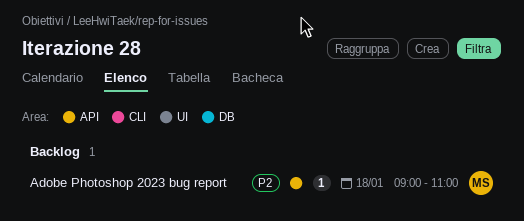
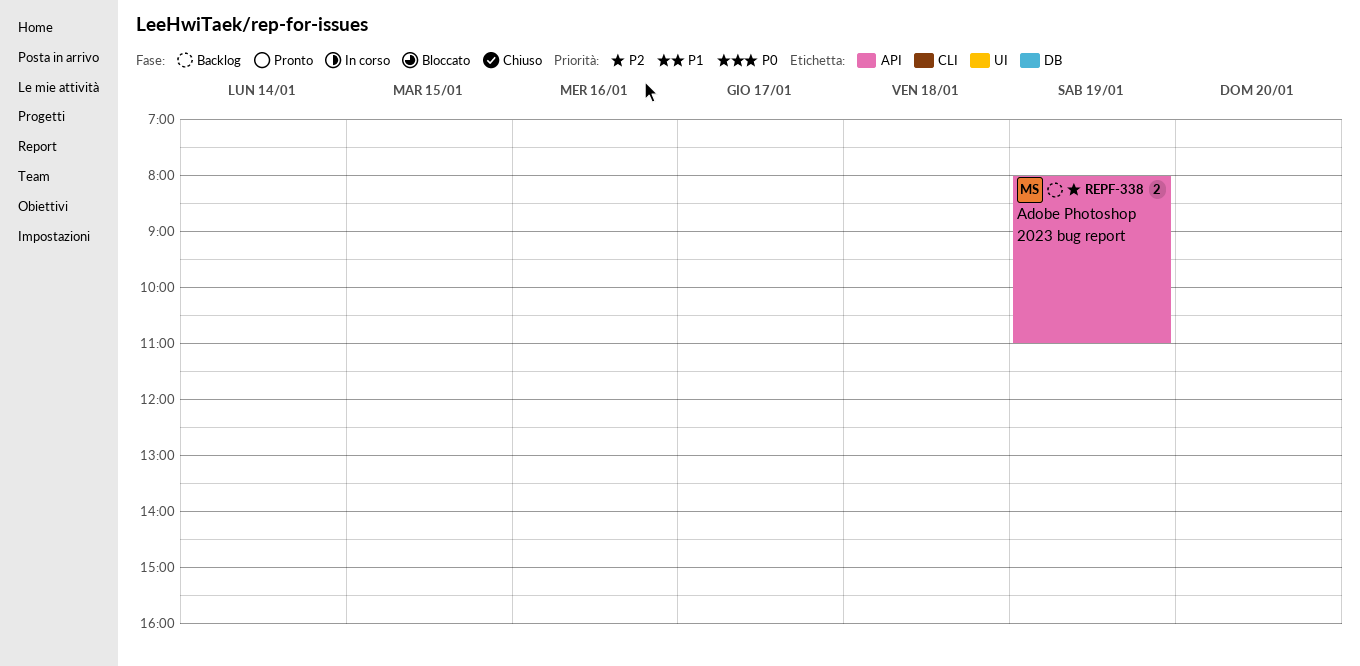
Adobe Photoshop 2023 bug report, estimate: 1 -> 2
Adobe Photoshop 2023 bug report, day: Jan 18 -> Jan 19
Adobe Photoshop 2023 bug report, begins: 09:00 -> 08:00

